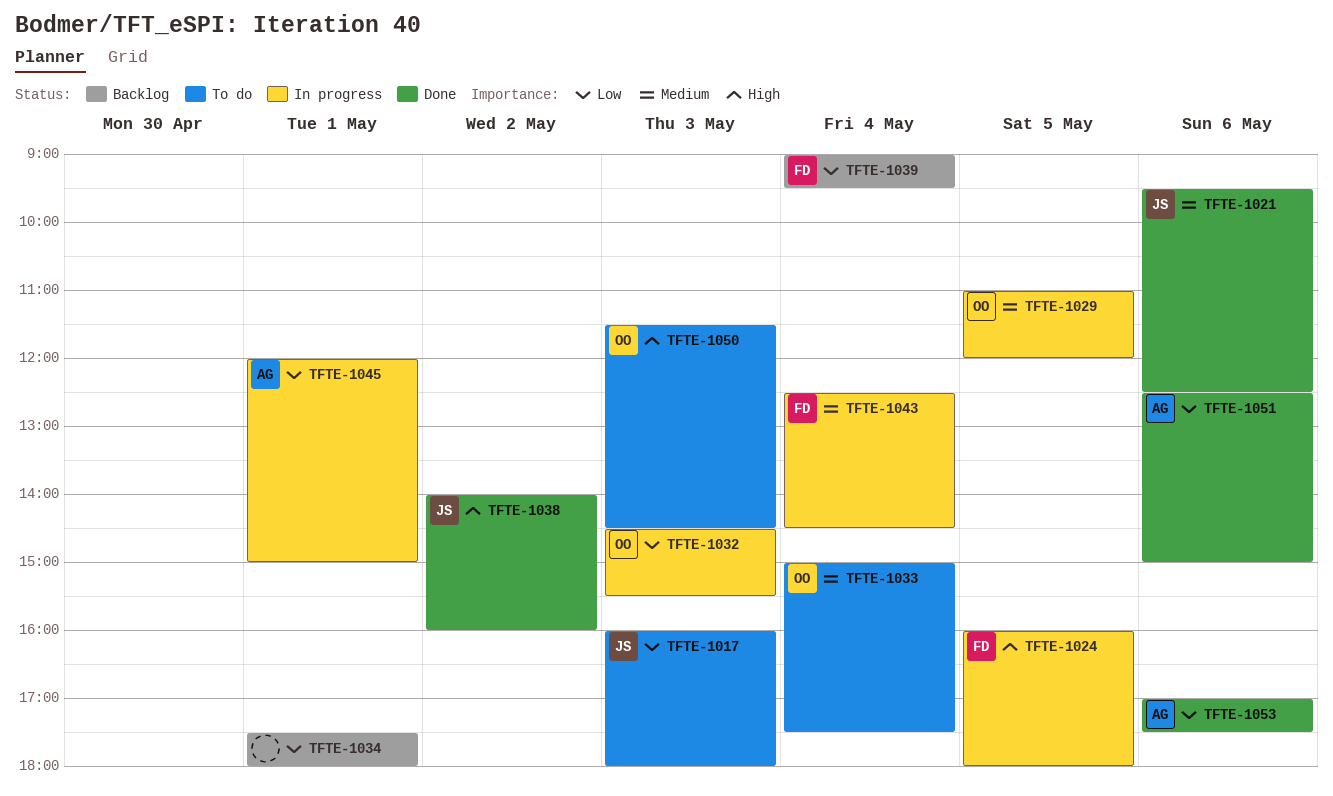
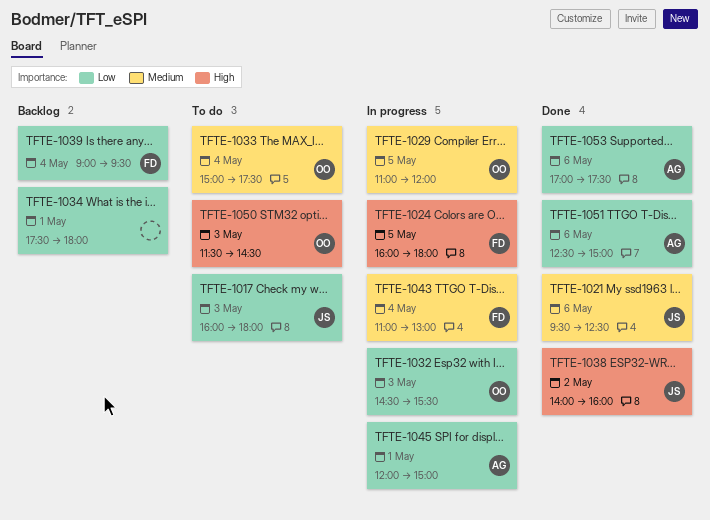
TFTE-1043, begins: 12:30 -> 11:00
TFTE-1043, ends: 14:30 -> 13:00

